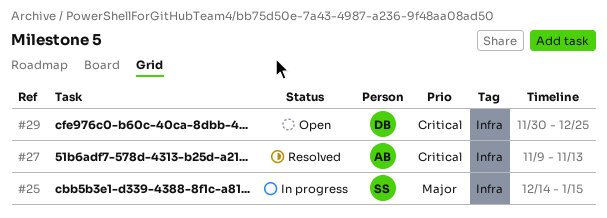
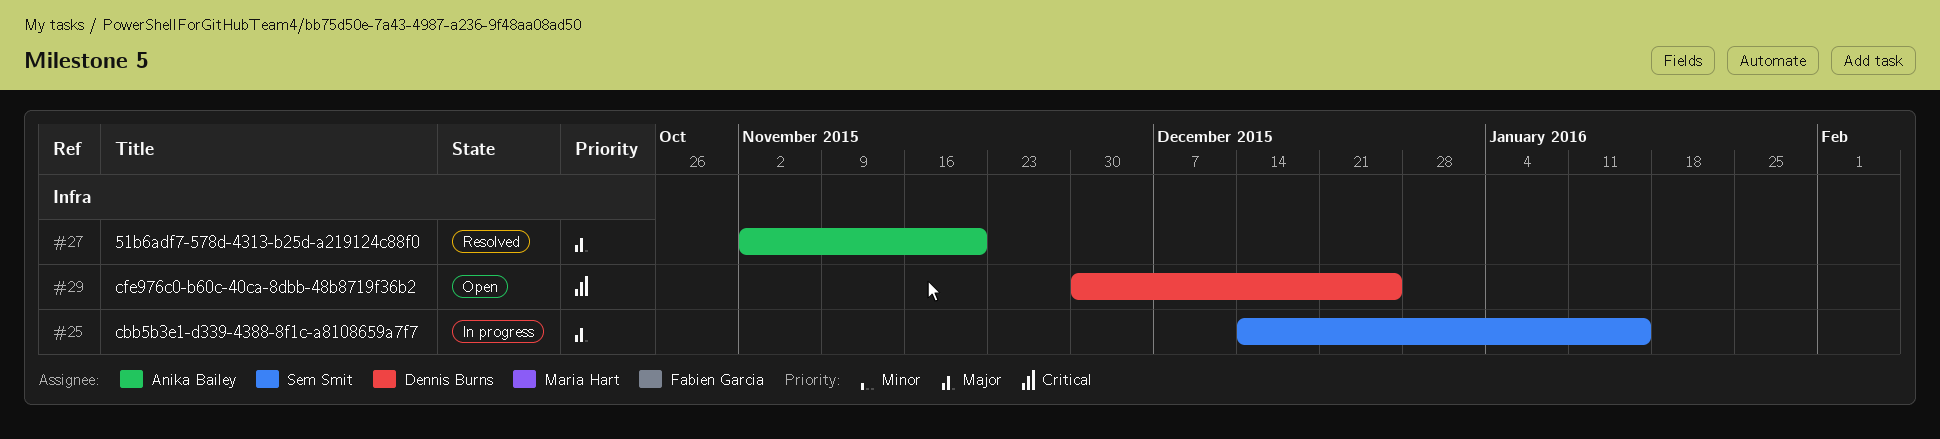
#27, priority: Critical -> Major
#27, start: Nov 9 -> Nov 2
#27, due: Nov 13 -> Nov 20

